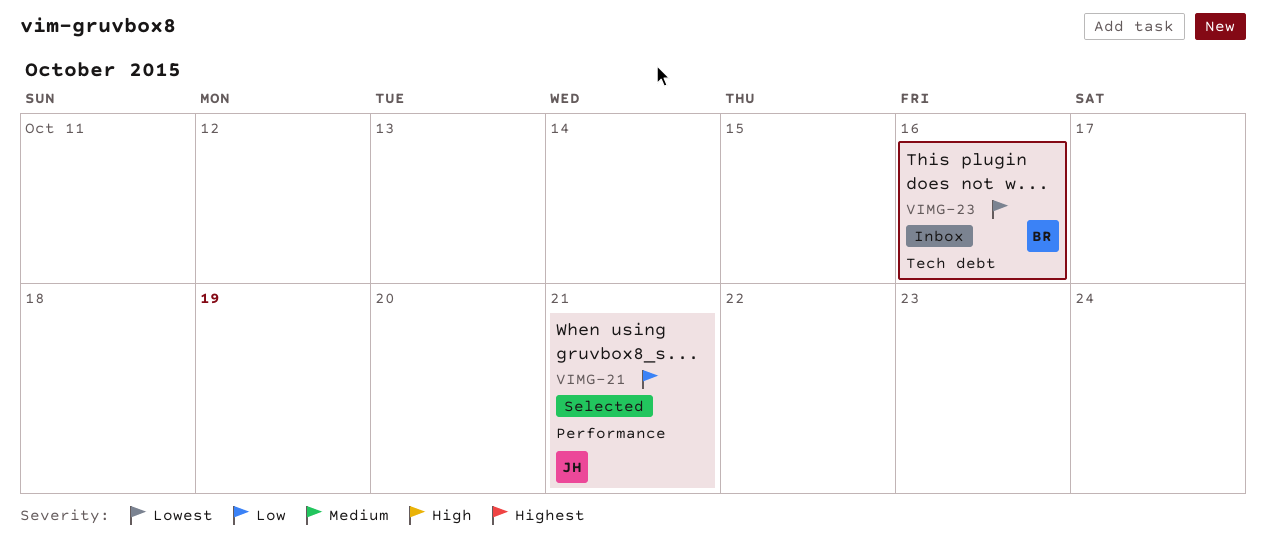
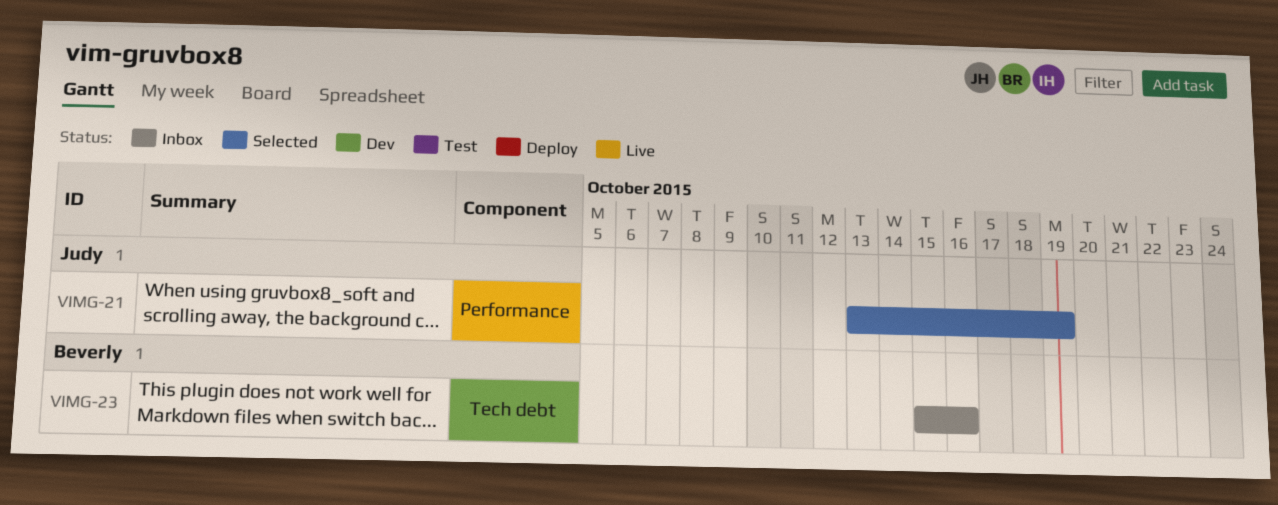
VIMG-21, due: Oct 21 -> Oct 19

